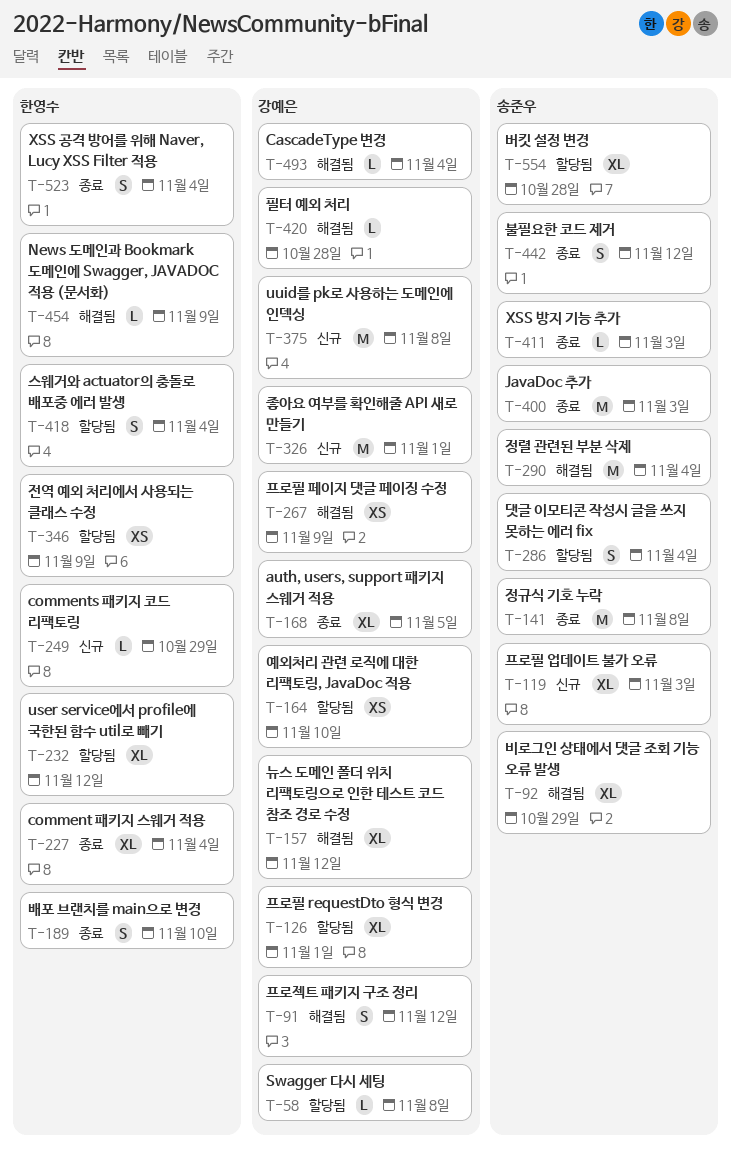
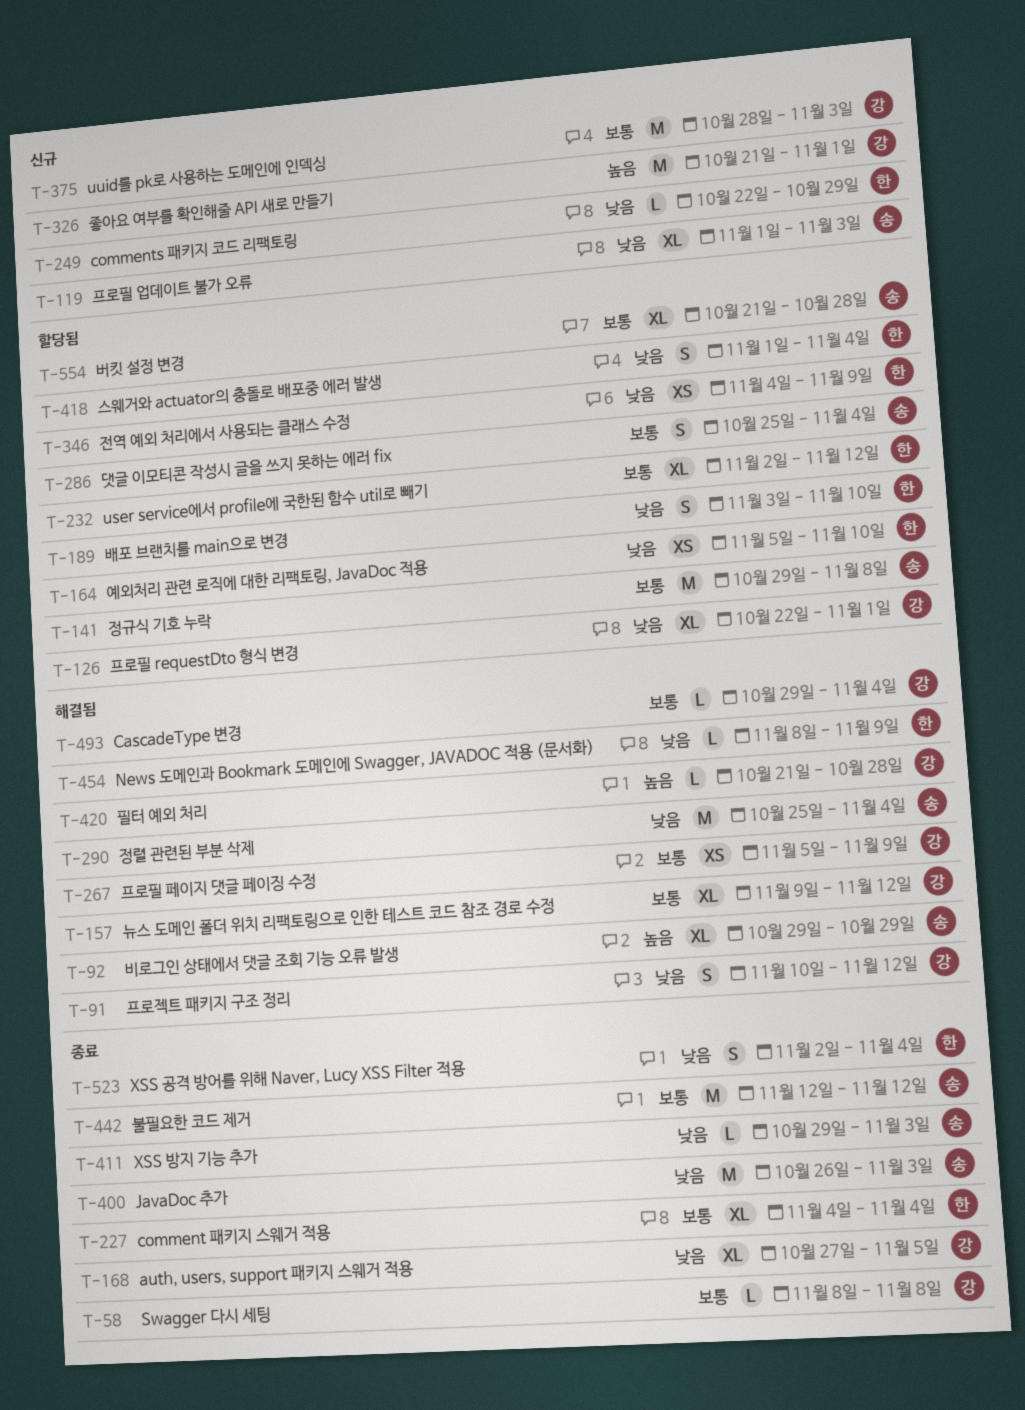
T-58, status: 할당됨 -> 종료
T-141, status: 종료 -> 할당됨
T-164, owner: 강예은 -> 한영수
T-189, status: 종료 -> 할당됨
T-375, due: Nov 8 -> Nov 3
T-442, estimate: S -> M

